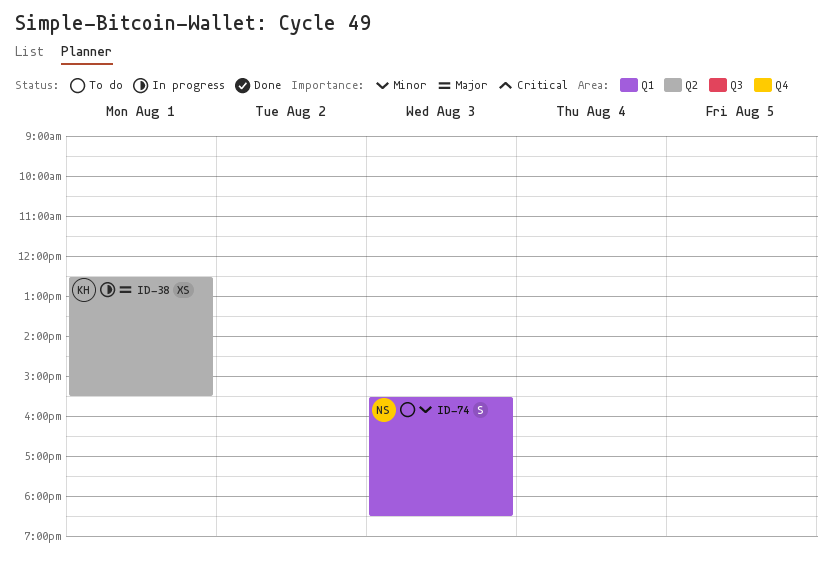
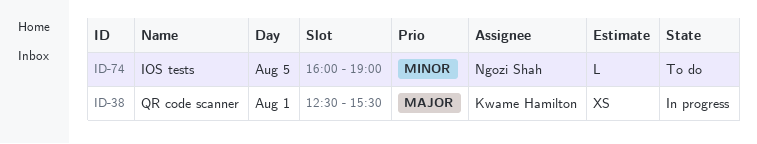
ID-74, estimate: S -> L
ID-74, day: Aug 3 -> Aug 5
ID-74, begins: 15:30 -> 16:00
ID-74, ends: 18:30 -> 19:00

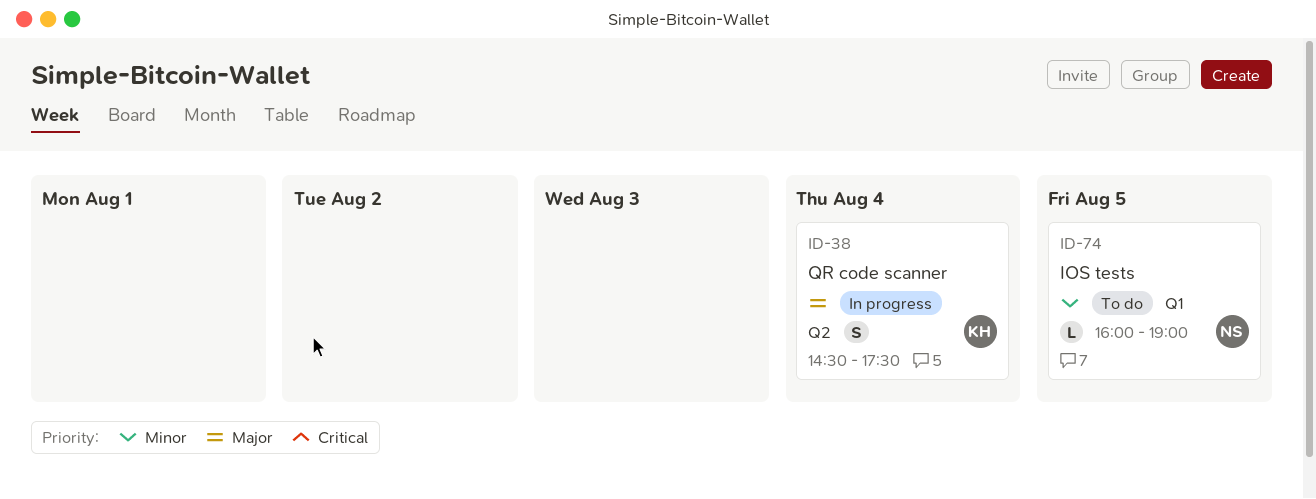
ID-38, estimate: XS -> S
ID-38, day: Aug 1 -> Aug 4
ID-38, begins: 12:30 -> 14:30
ID-38, ends: 15:30 -> 17:30

